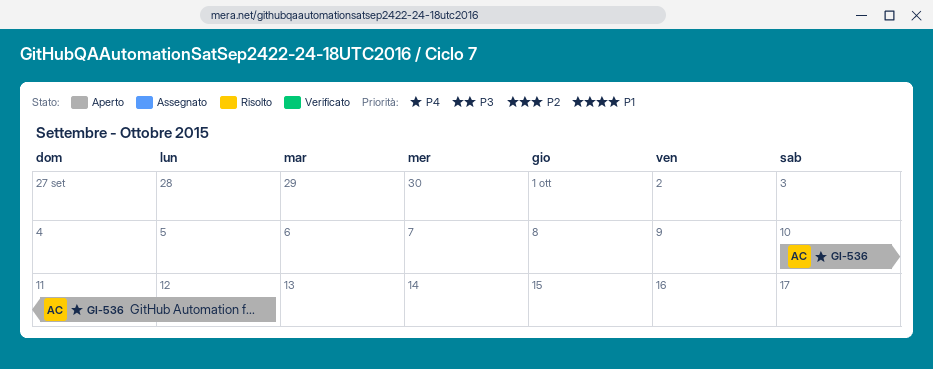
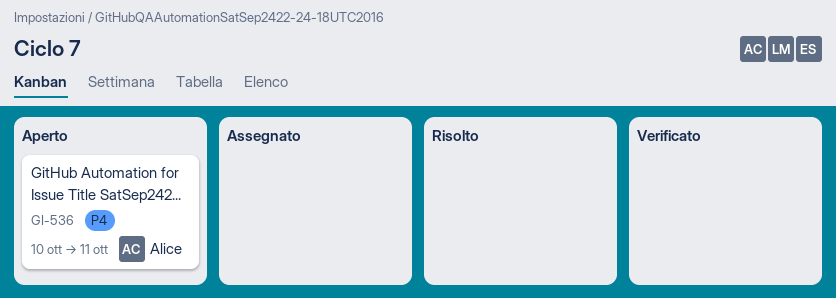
GI-536, due: Oct 12 -> Oct 11

